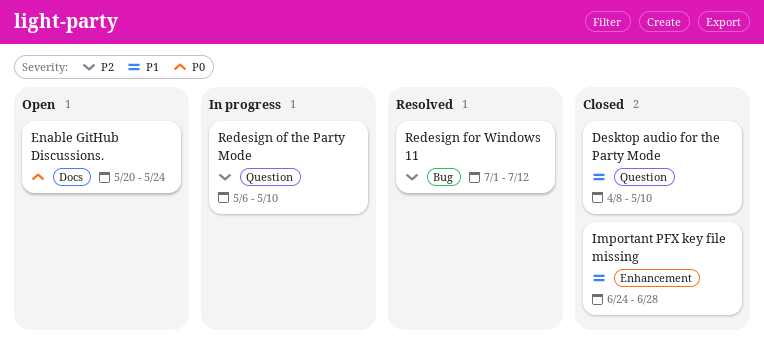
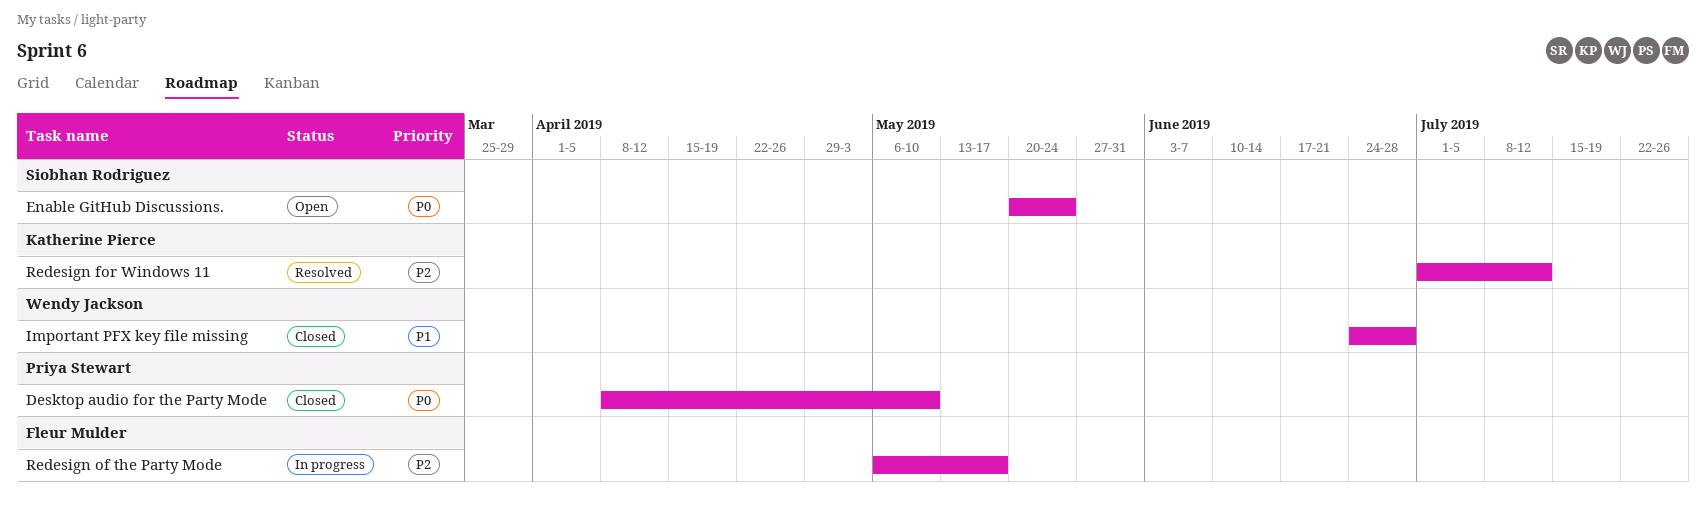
Desktop audio for the Party Mode, priority: P1 -> P0
Redesign of the Party Mode, due: May 10 -> May 17

